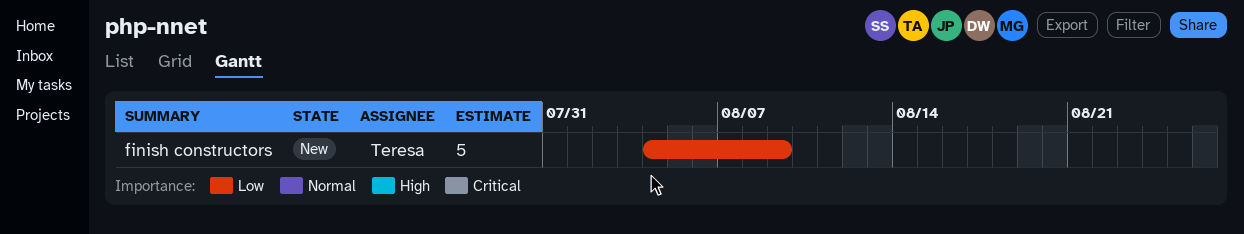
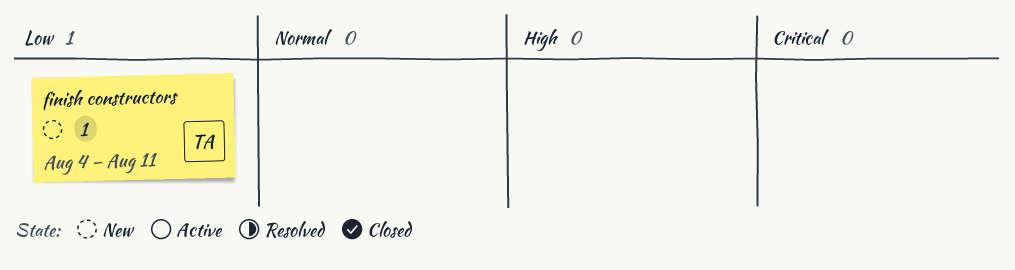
finish constructors, estimate: 5 -> 1
finish constructors, due: Aug 9 -> Aug 11

